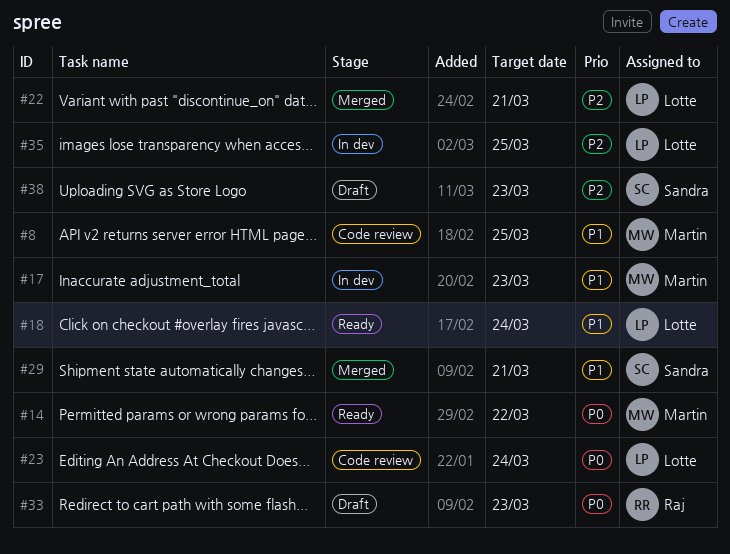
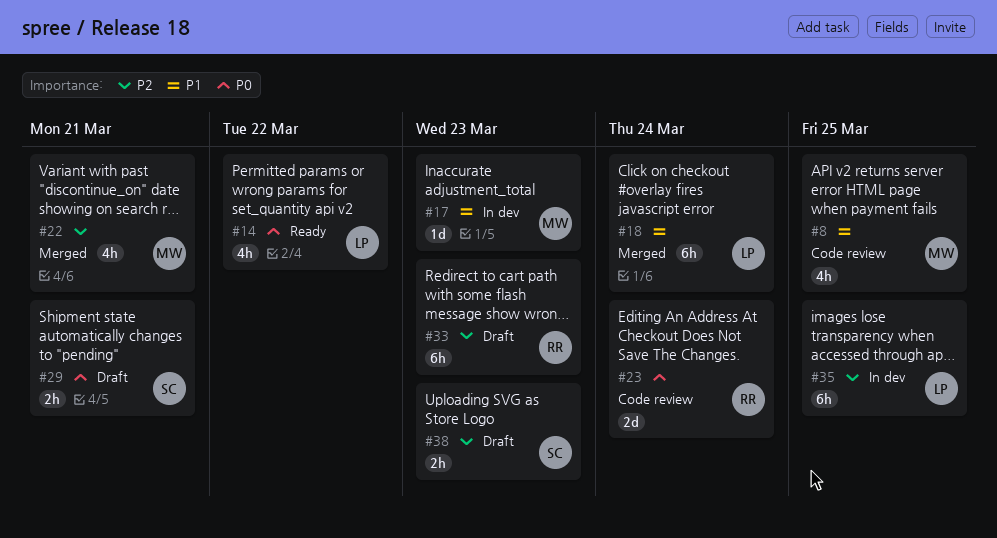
#14, owner: Martin -> Lotte
#18, status: Ready -> Merged
#22, owner: Lotte -> Martin
#23, owner: Lotte -> Raj
#29, status: Merged -> Draft
#29, priority: P1 -> P0
#33, priority: P0 -> P2

